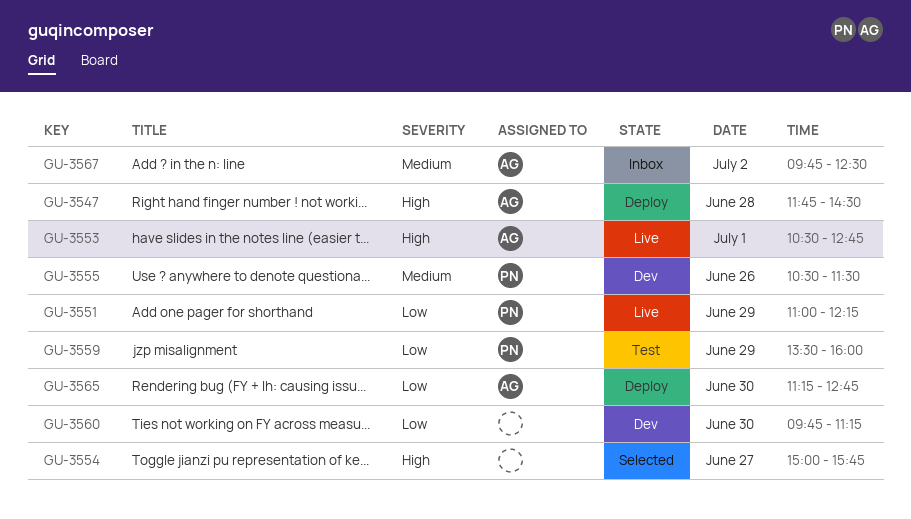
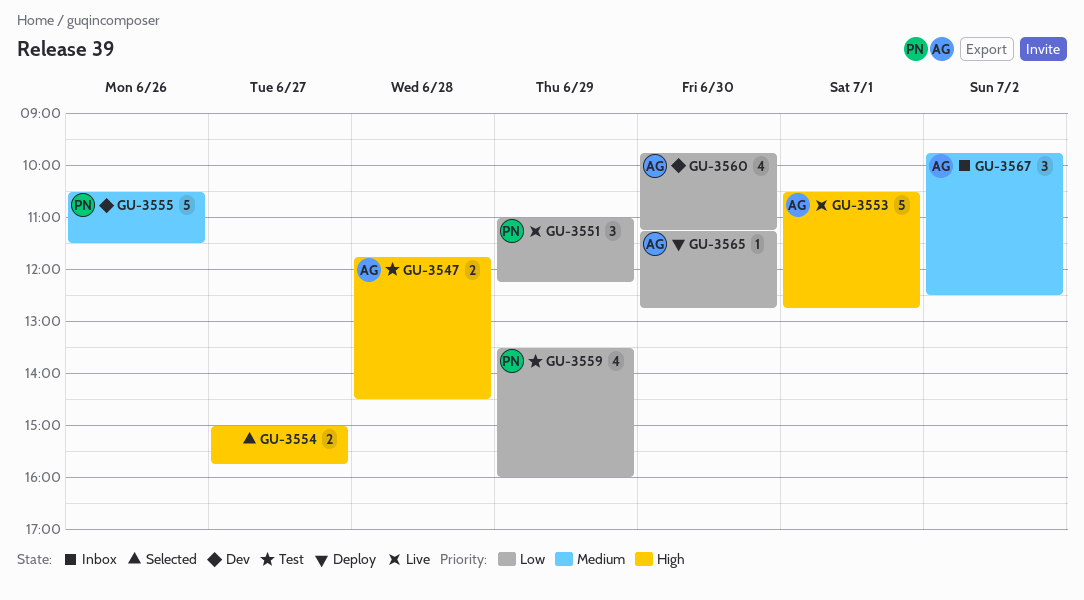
GU-3547, status: Deploy -> Test
GU-3560, owner: none -> AG

